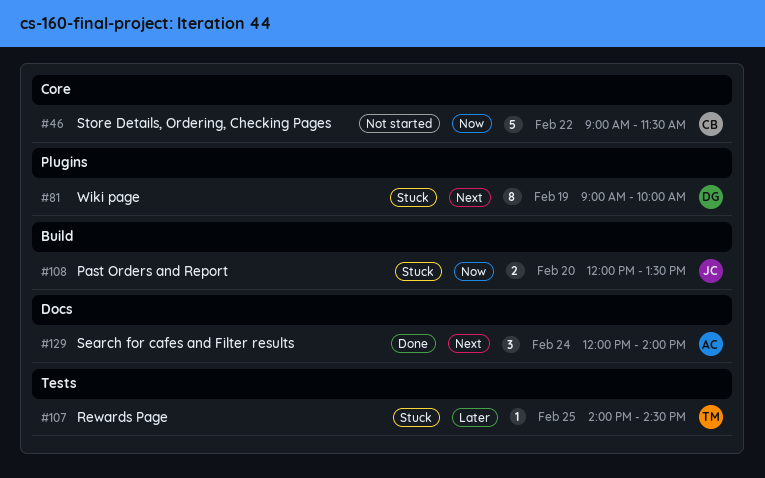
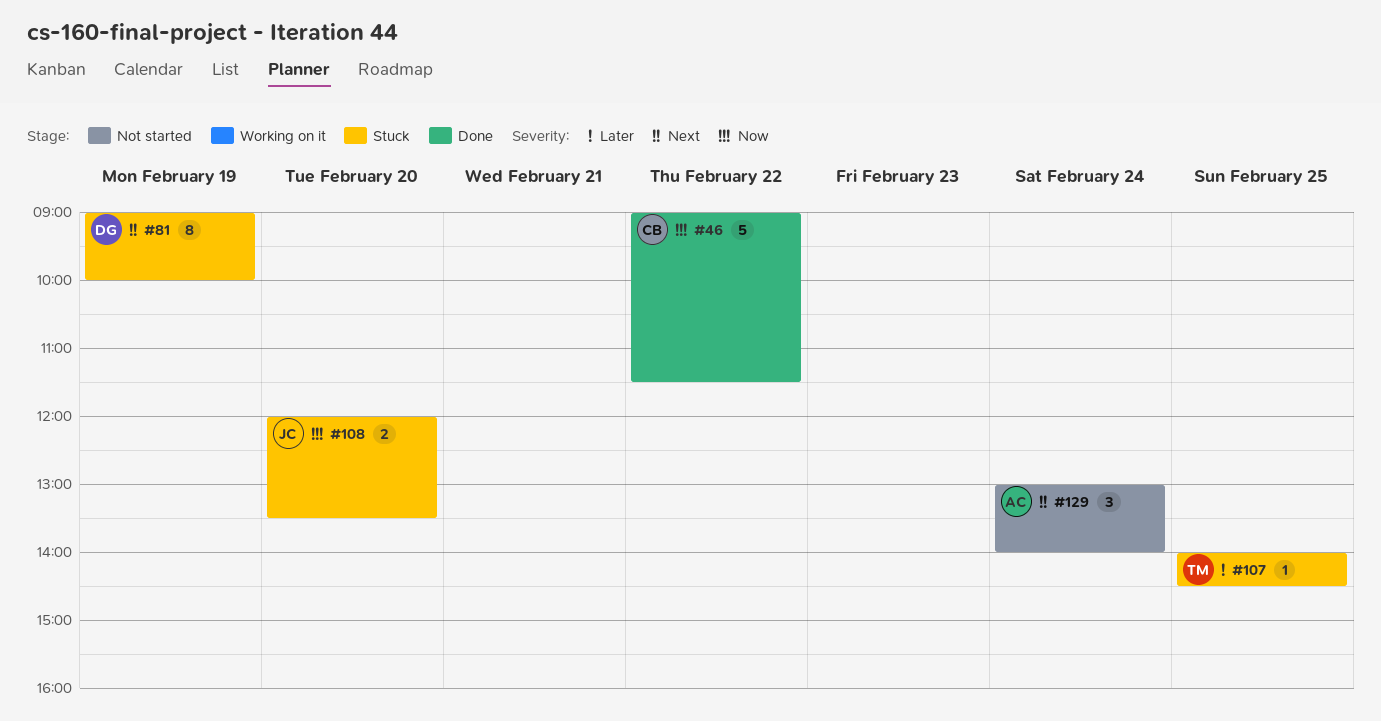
#46, status: Not started -> Done
#129, status: Done -> Not started
#129, begins: 12:00 -> 13:00

